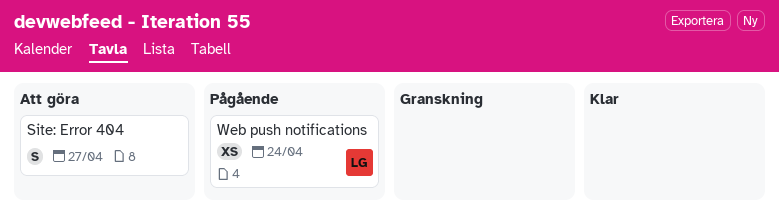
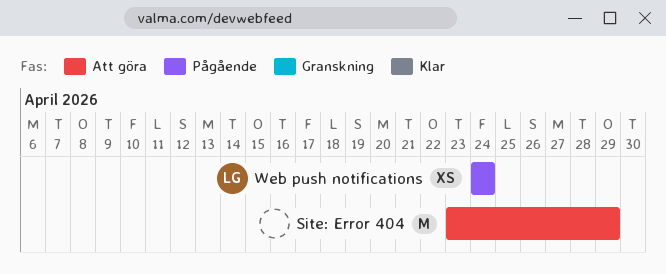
Site: Error 404, estimate: S -> M
Site: Error 404, due: Apr 27 -> Apr 29

